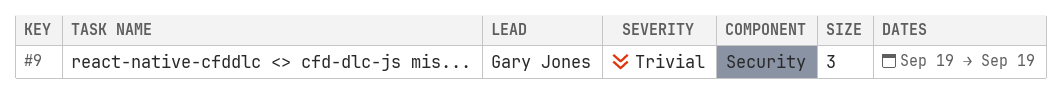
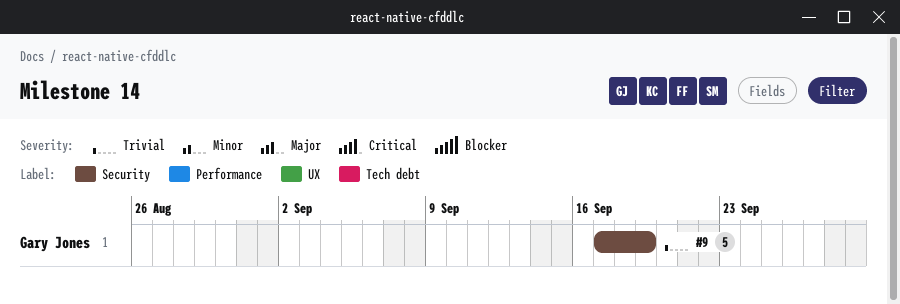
#9, estimate: 3 -> 5
#9, start: Sep 19 -> Sep 17

